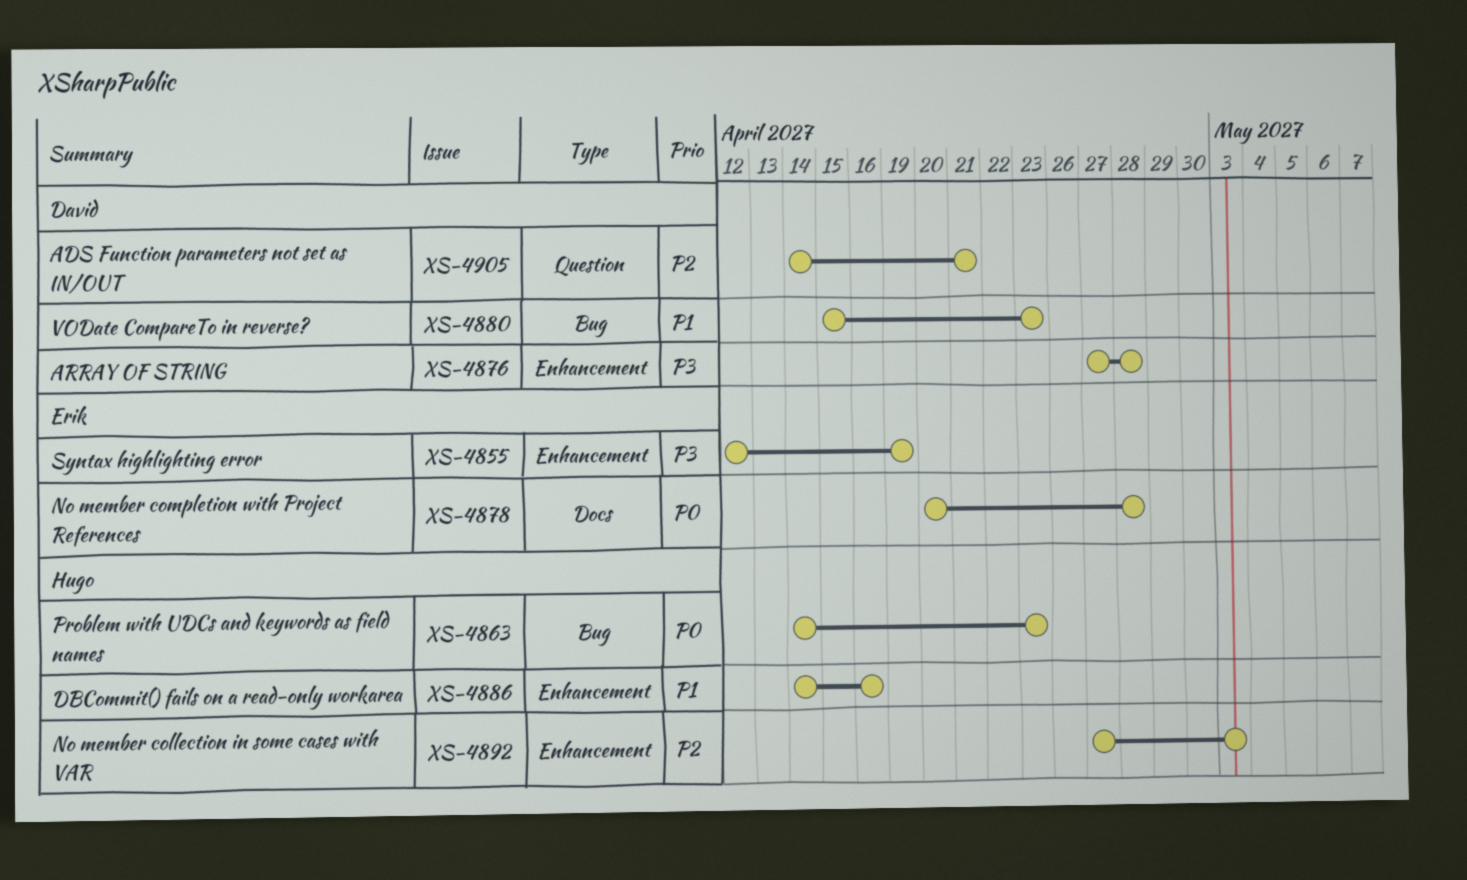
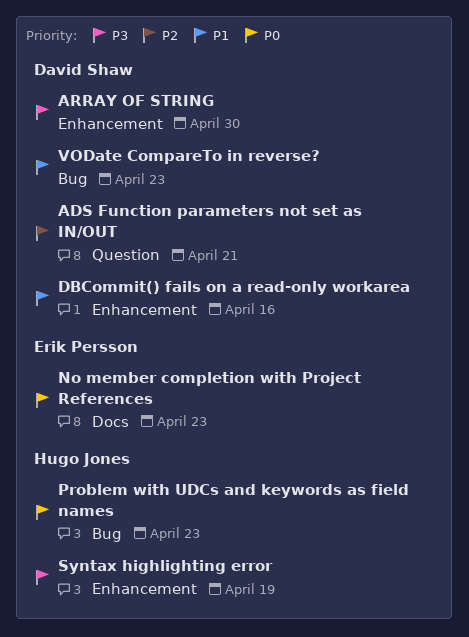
ARRAY OF STRING, due: Apr 28 -> Apr 30
DBCommit() fails on a read-only workarea, owner: Hugo Jones -> David Shaw
No member collection in some cases with VAR: present -> none
No member completion with Project References, due: Apr 28 -> Apr 23
Syntax highlighting error, owner: Erik Persson -> Hugo Jones

